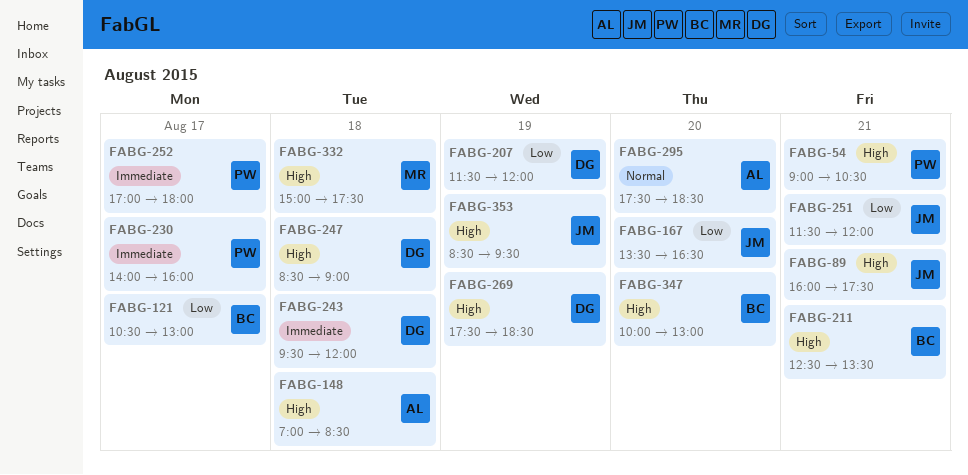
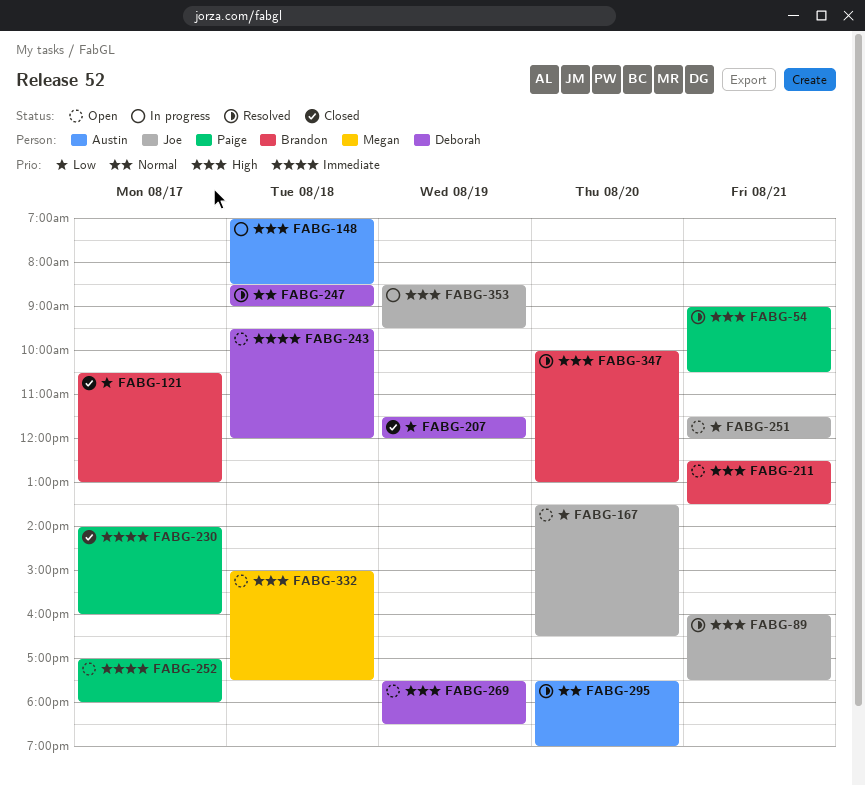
FABG-247, priority: High -> Normal
FABG-295, ends: 18:30 -> 19:00

